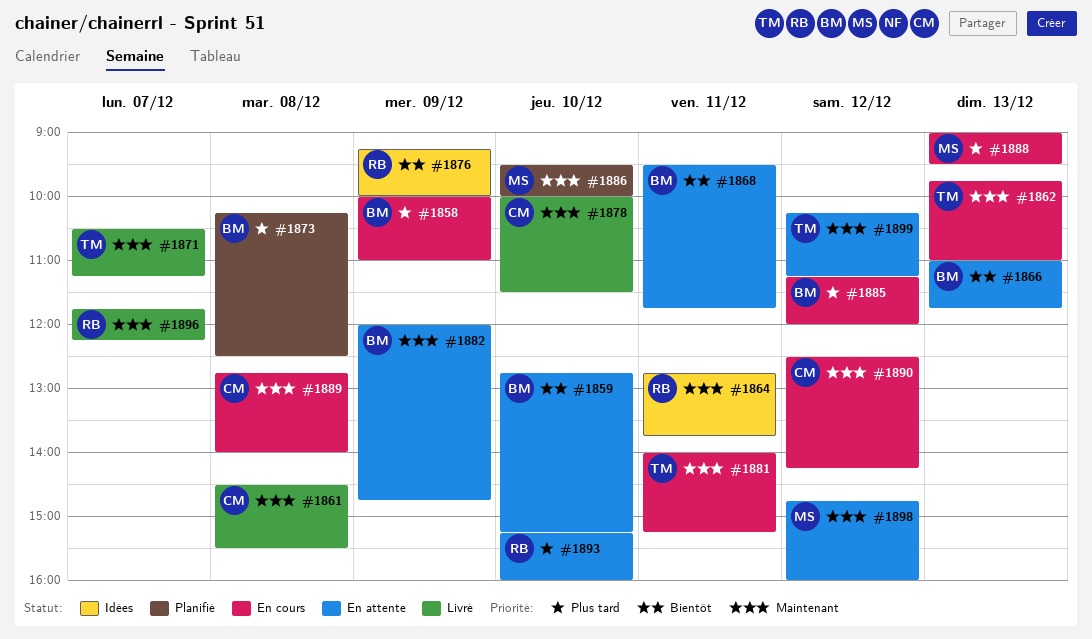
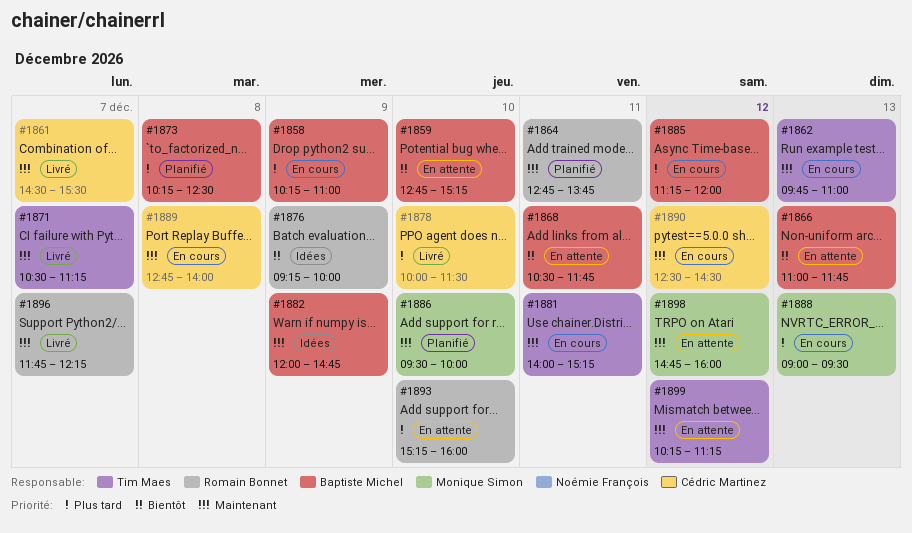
#1858, begins: 10:00 -> 10:15
#1861, day: Dec 8 -> Dec 7
#1864, status: Idées -> Planifié
#1868, begins: 09:30 -> 10:30
#1878, priority: Maintenant -> Plus tard
#1882, status: En attente -> Idées
#1890, ends: 14:15 -> 14:30

